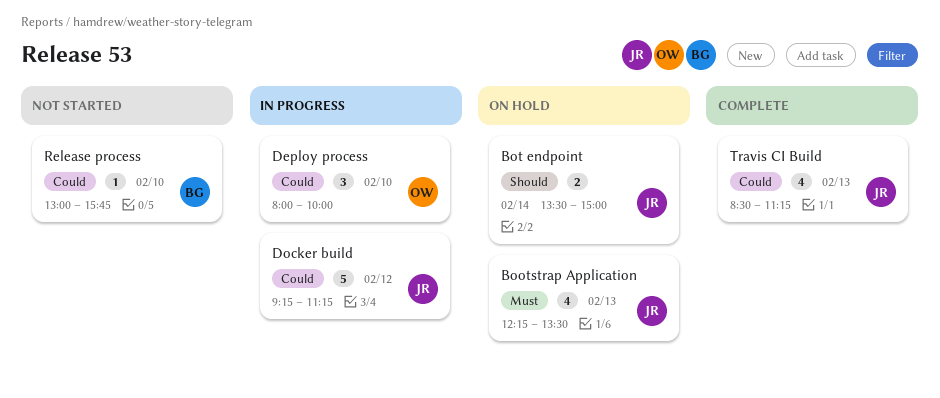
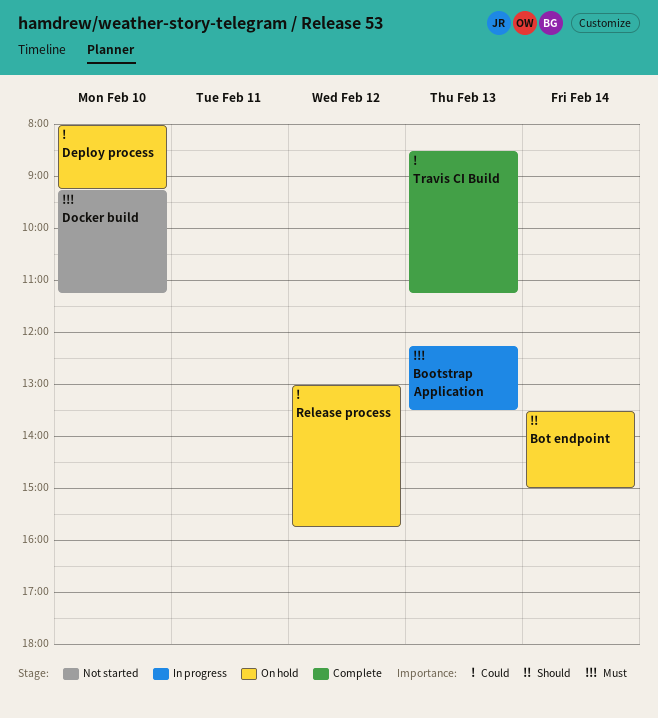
Bootstrap Application, status: On hold -> In progress
Deploy process, status: In progress -> On hold
Deploy process, ends: 10:00 -> 09:15
Docker build, status: In progress -> Not started
Docker build, priority: Could -> Must
Docker build, day: Feb 12 -> Feb 10
Release process, status: Not started -> On hold
Release process, day: Feb 10 -> Feb 12

